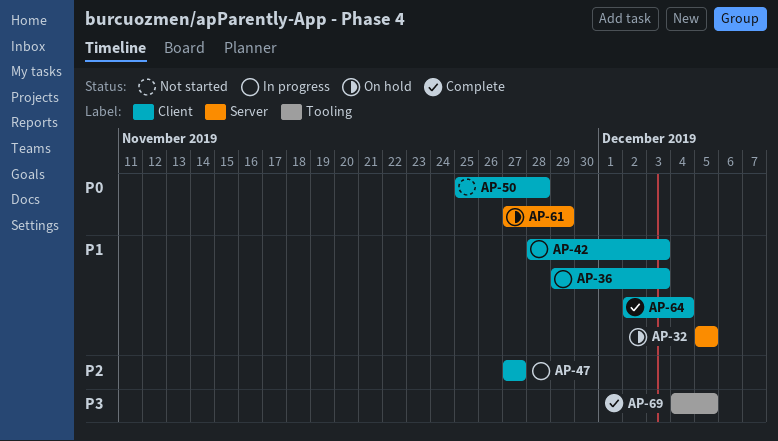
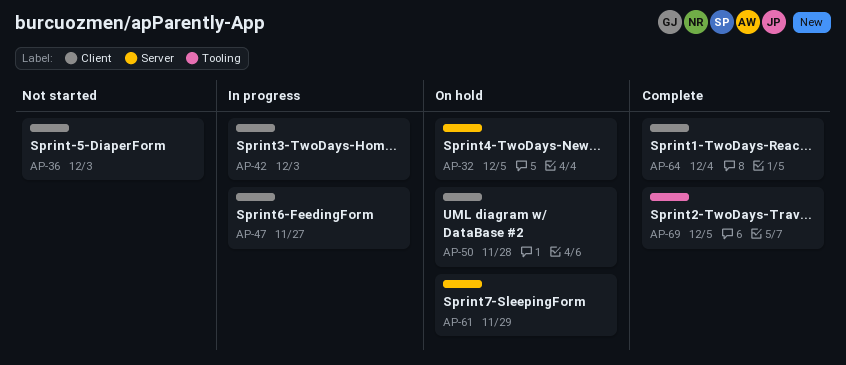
AP-36, status: In progress -> Not started
AP-50, status: Not started -> On hold

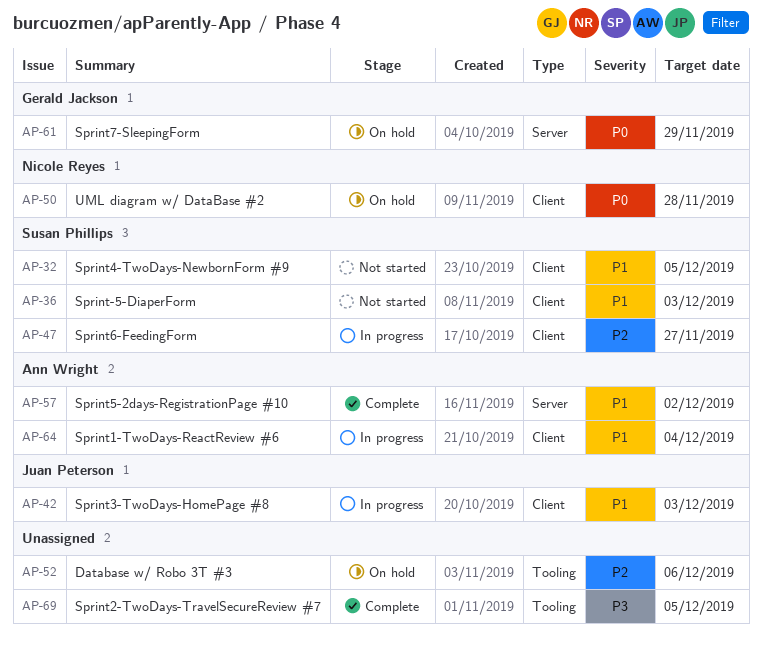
AP-32, status: On hold -> Not started
AP-32, label: Server -> Client
AP-52: none -> present
AP-57: none -> present
AP-64, status: Complete -> In progress

